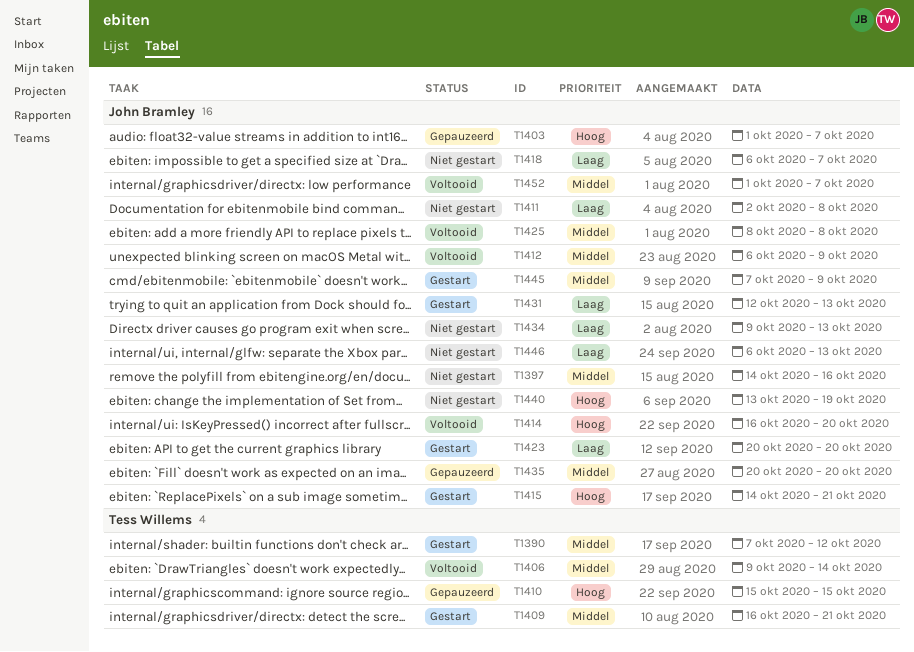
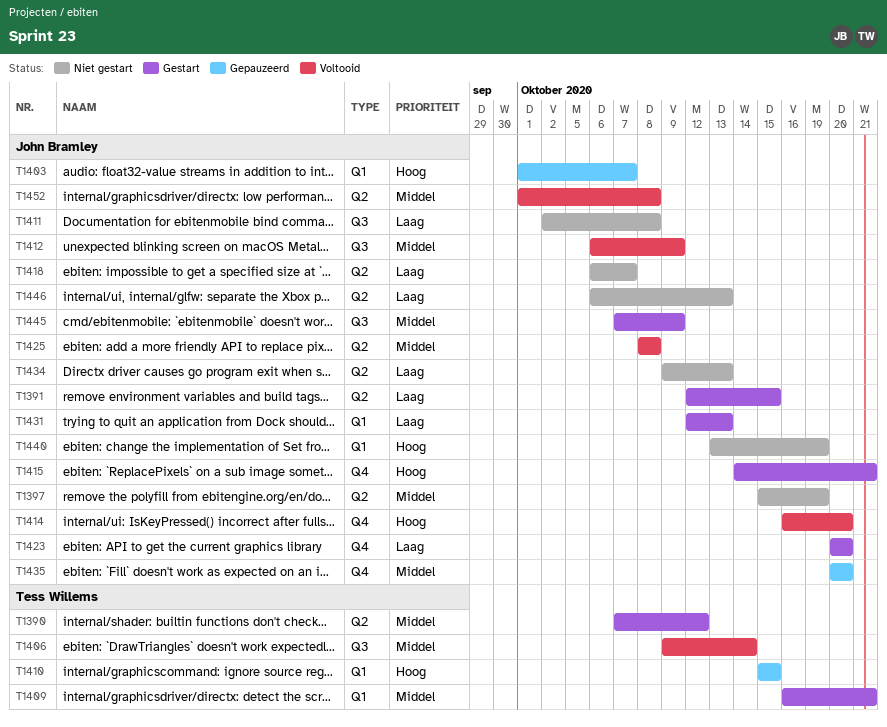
T1391: none -> present
T1397, start: Oct 14 -> Oct 15
T1397, due: Oct 16 -> Oct 19
T1452, due: Oct 7 -> Oct 8

